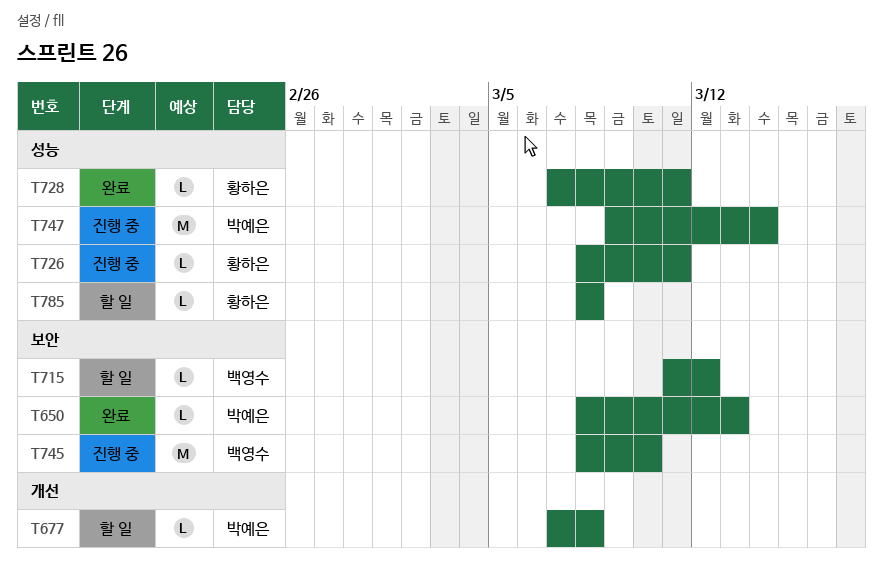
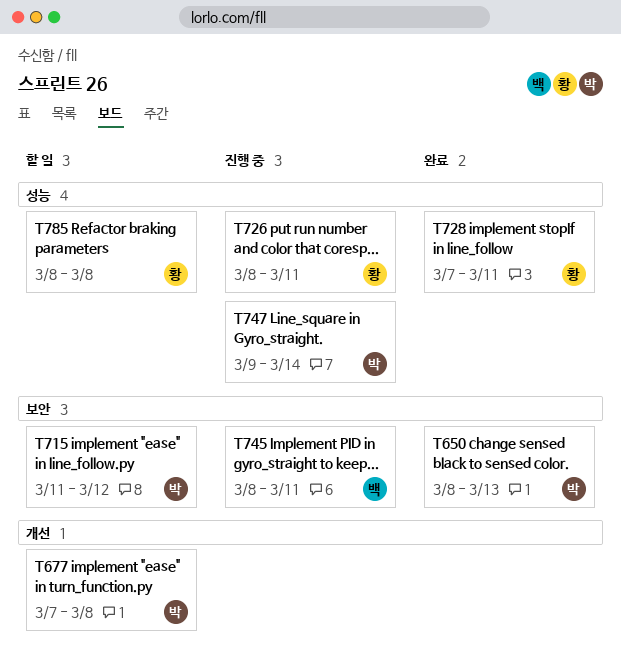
T715, owner: 백영수 -> 박예은
T745, due: Mar 10 -> Mar 11

